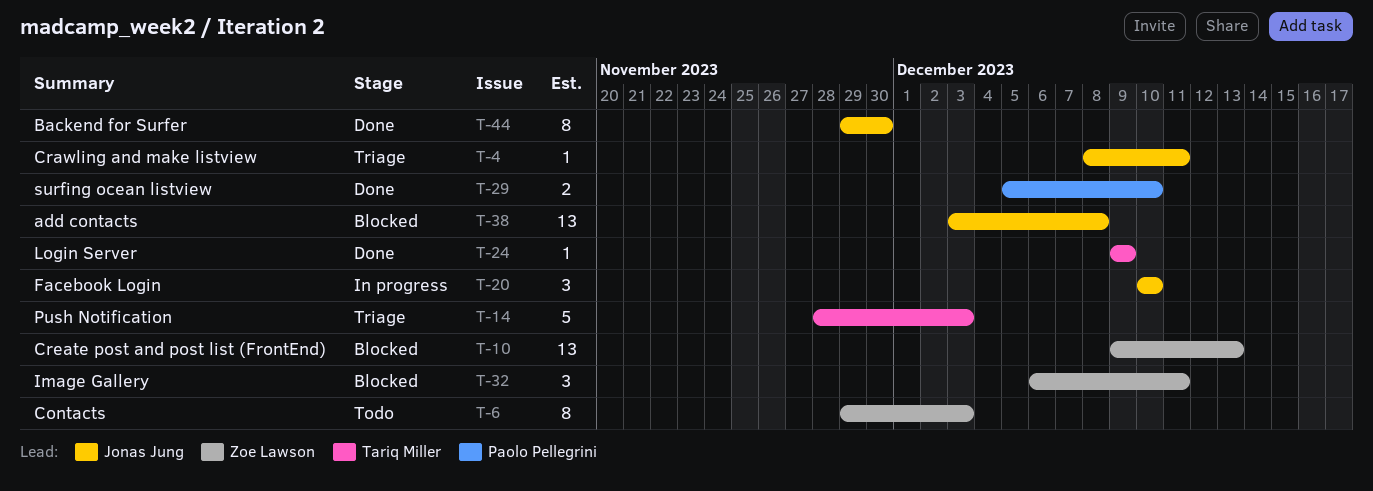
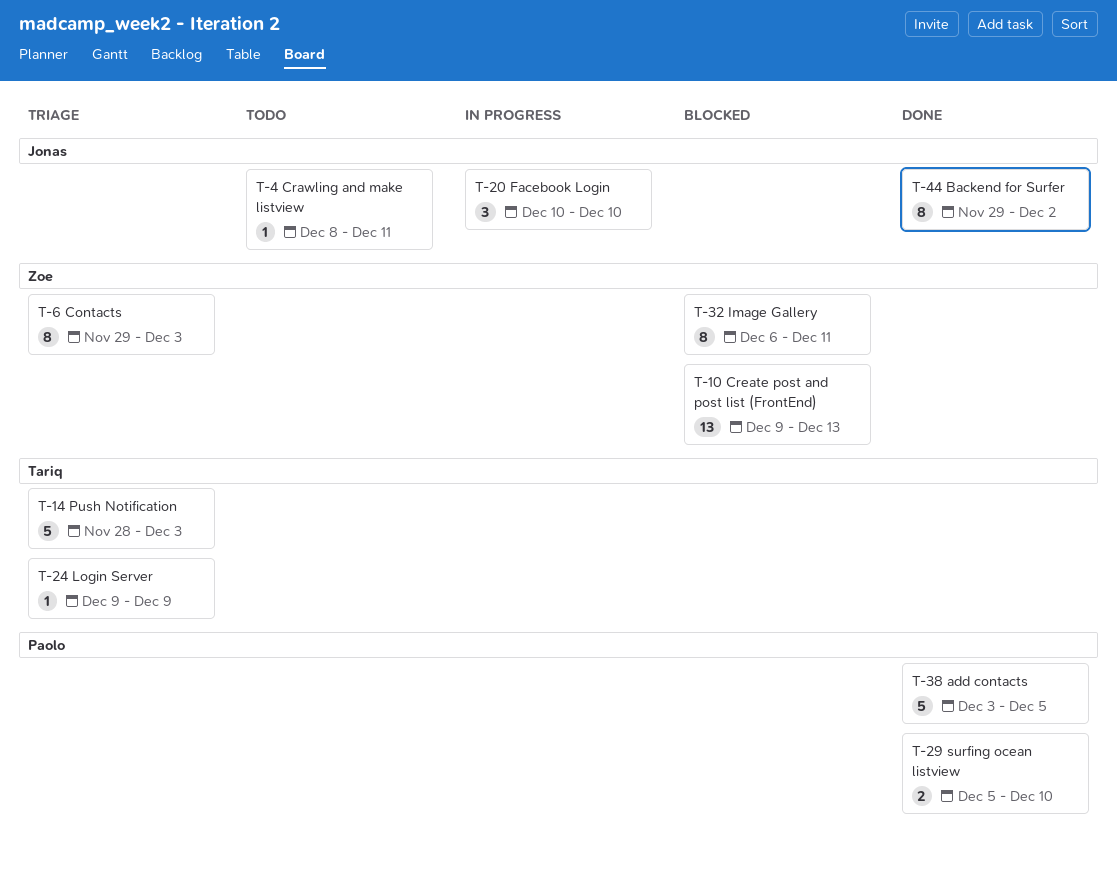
T-4, status: Triage -> Todo
T-6, status: Todo -> Triage
T-24, status: Done -> Triage
T-32, estimate: 3 -> 8
T-38, status: Blocked -> Done
T-38, owner: Jonas Jung -> Paolo Pellegrini
T-38, estimate: 13 -> 5
T-38, due: Dec 8 -> Dec 5
T-44, due: Nov 30 -> Dec 2

